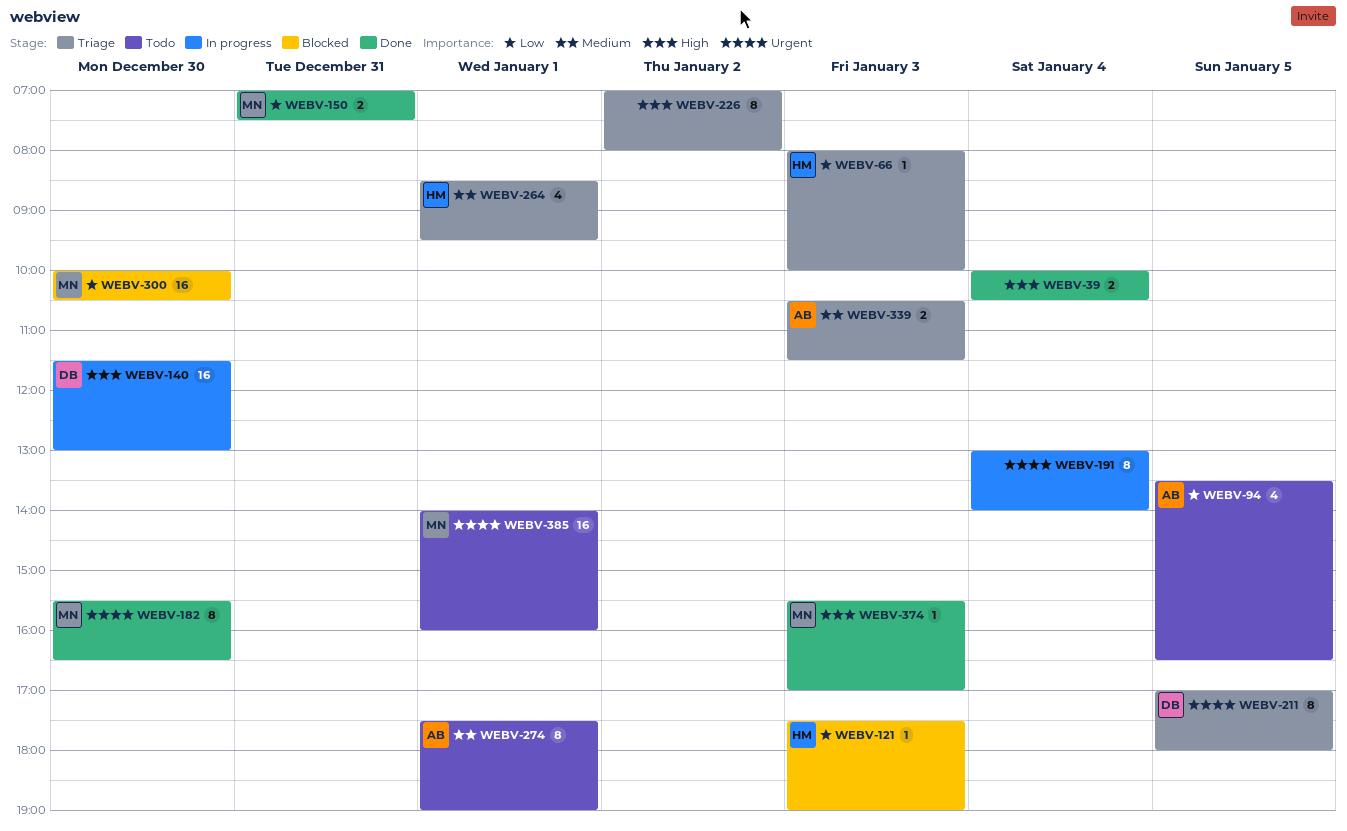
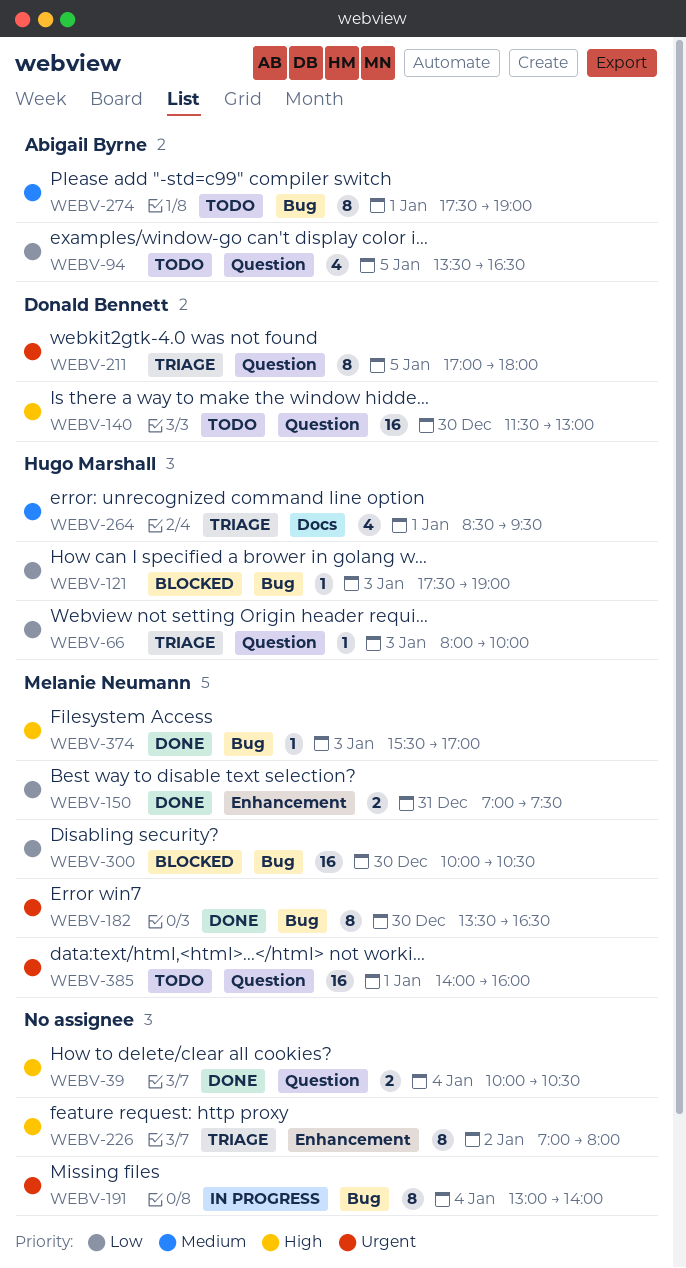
WEBV-140, status: In progress -> Todo
WEBV-182, begins: 15:30 -> 13:30
WEBV-339: present -> none

